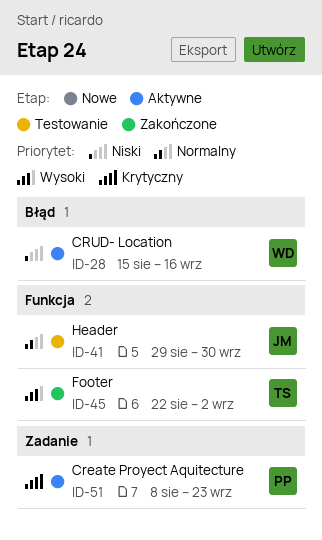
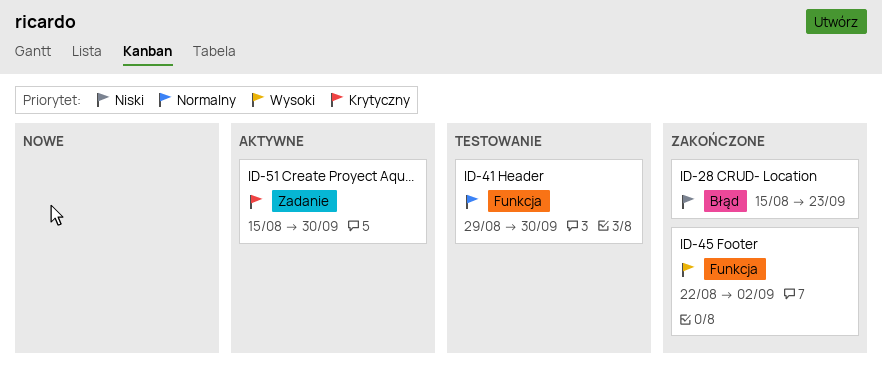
ID-28, status: Aktywne -> Zakończone
ID-28, due: Sep 16 -> Sep 23
ID-51, start: Aug 8 -> Aug 15
ID-51, due: Sep 23 -> Sep 30

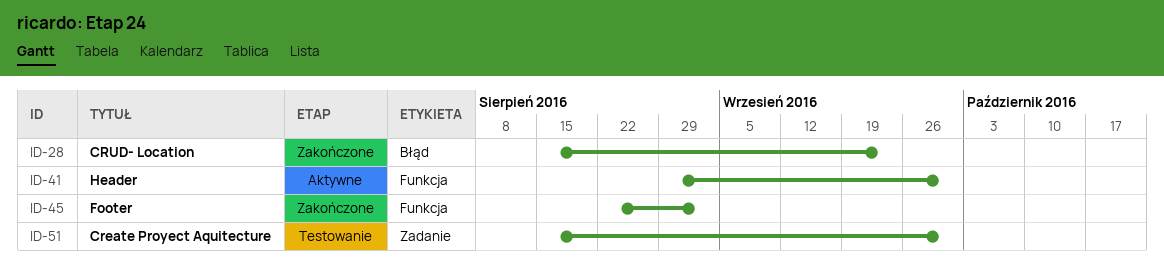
ID-41, status: Testowanie -> Aktywne
ID-51, status: Aktywne -> Testowanie

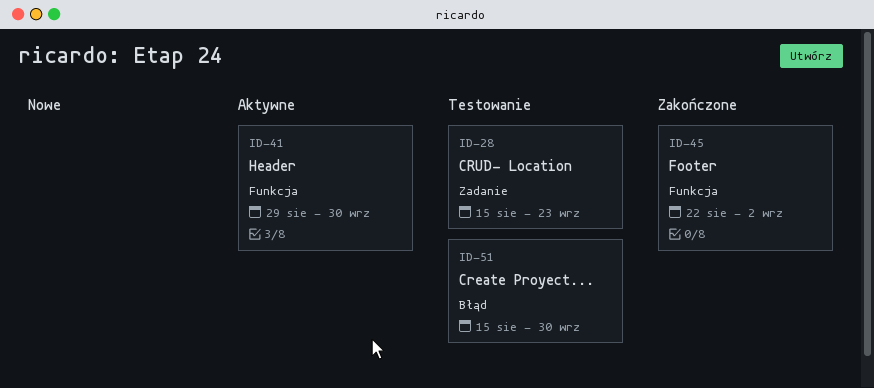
ID-28, status: Zakończone -> Testowanie
ID-28, label: Błąd -> Zadanie
ID-51, label: Zadanie -> Błąd

